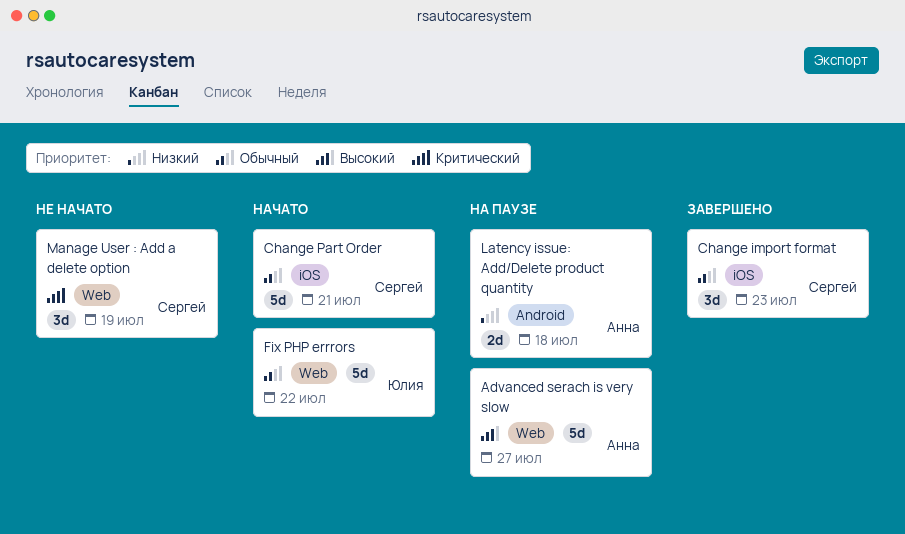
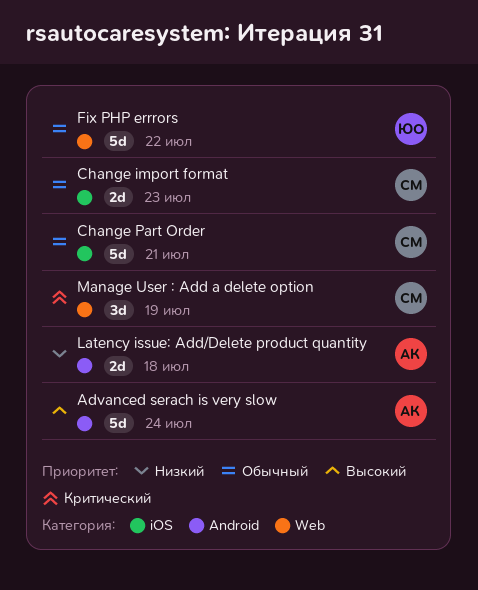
Advanced serach is very slow, label: Web -> Android
Advanced serach is very slow, due: Jul 27 -> Jul 24
Change import format, estimate: 3d -> 2d

